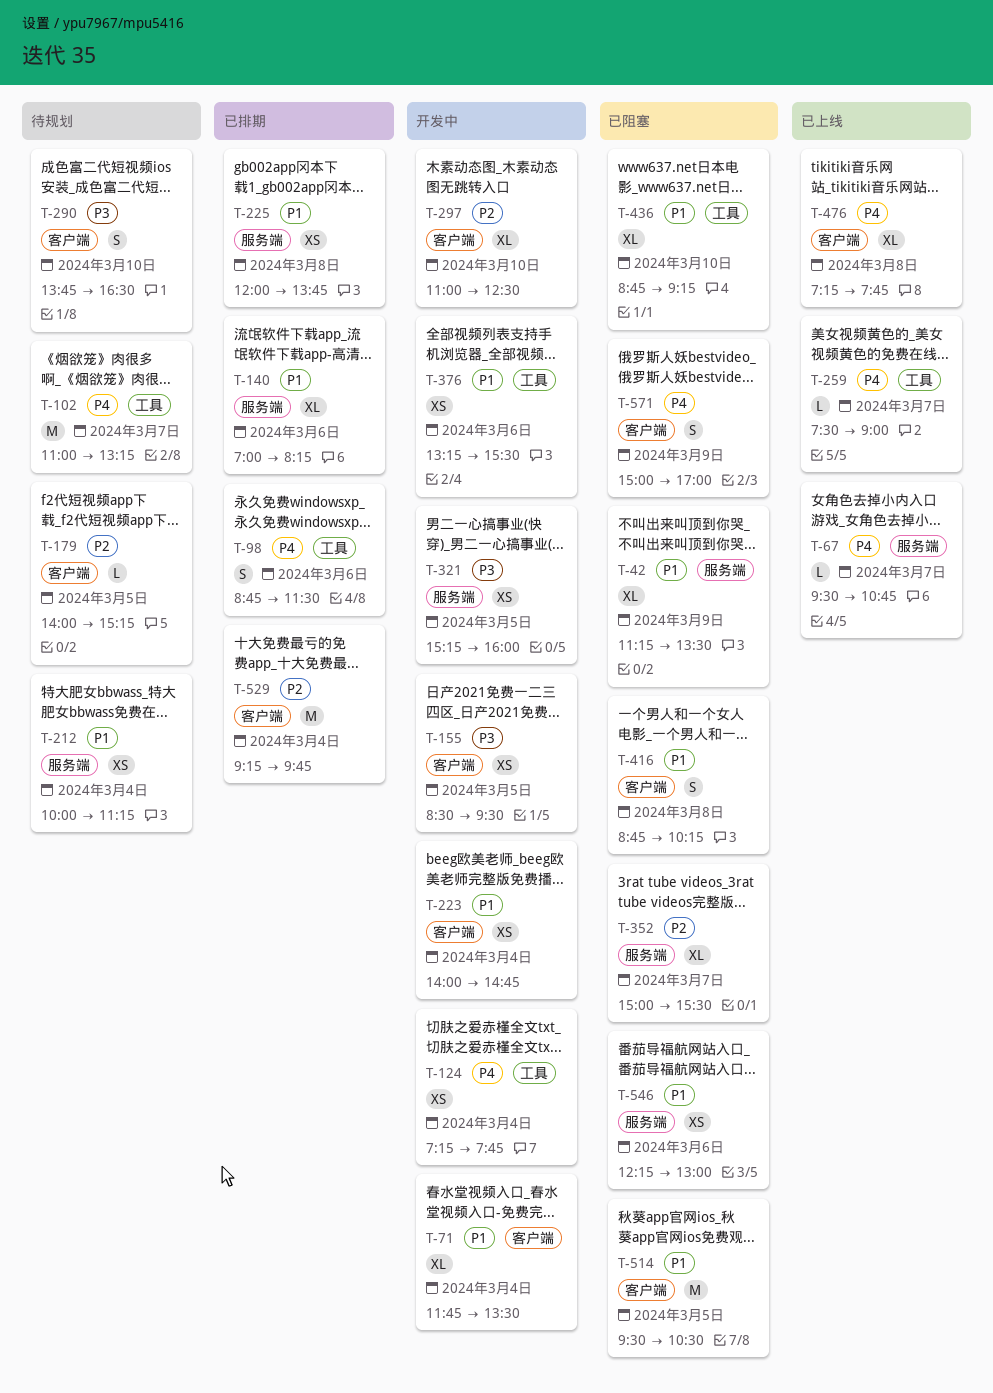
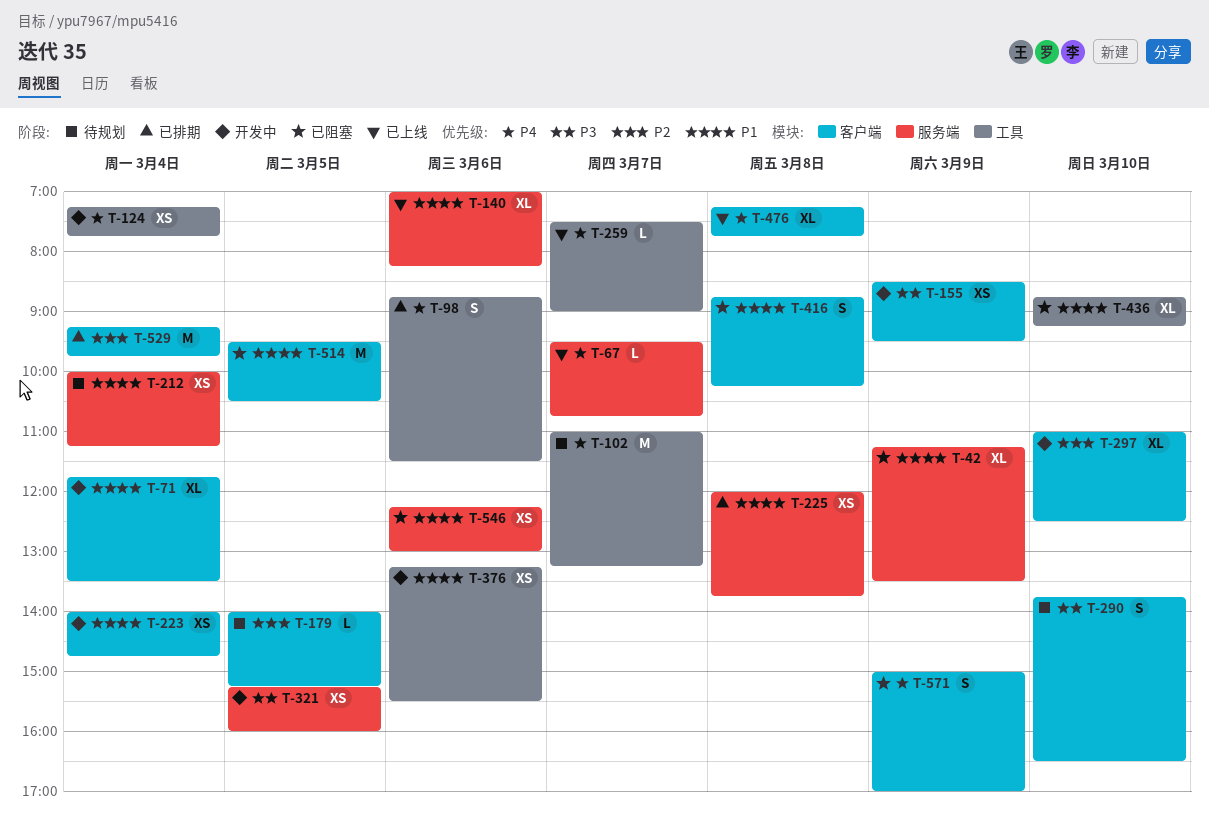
T-140, status: 已排期 -> 已上线
T-155, day: Mar 5 -> Mar 9
T-352: present -> none

